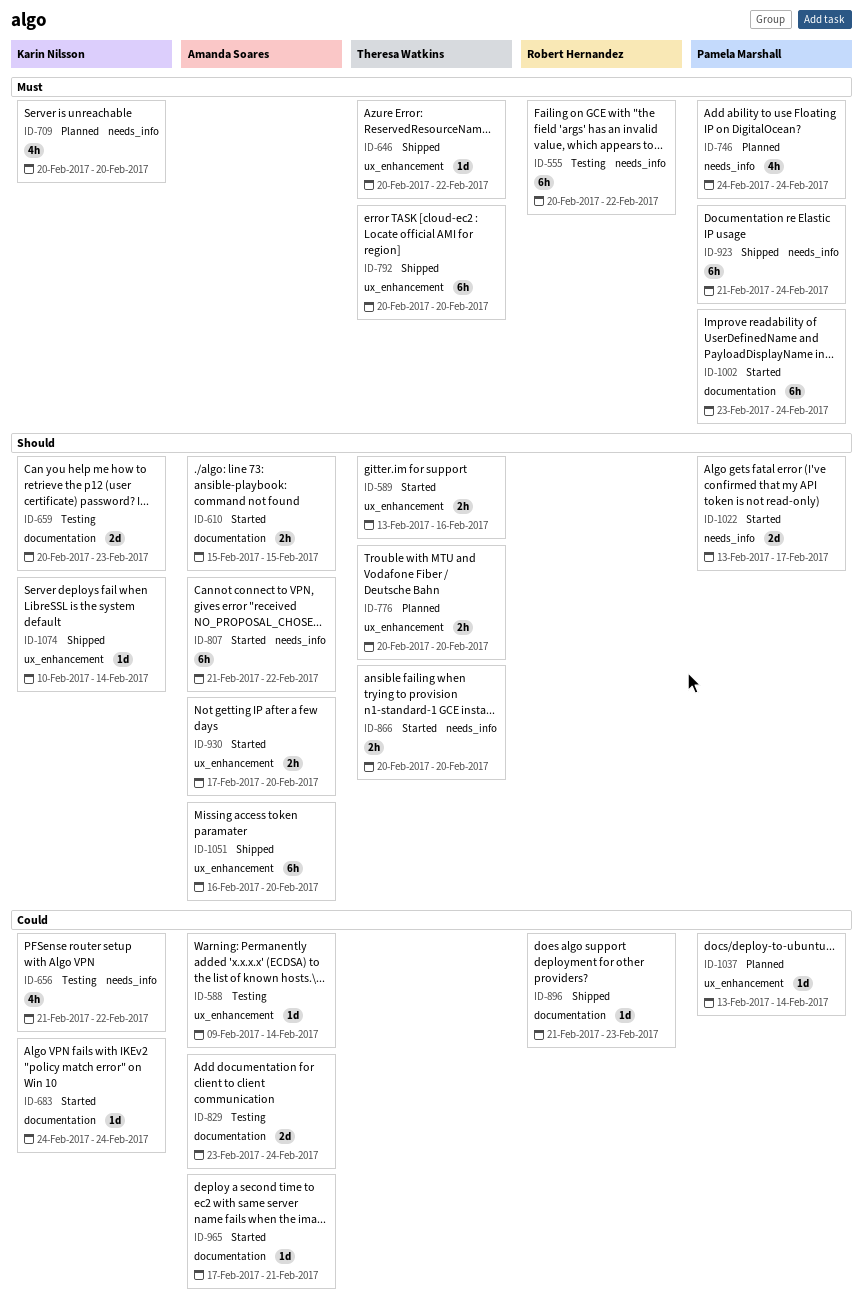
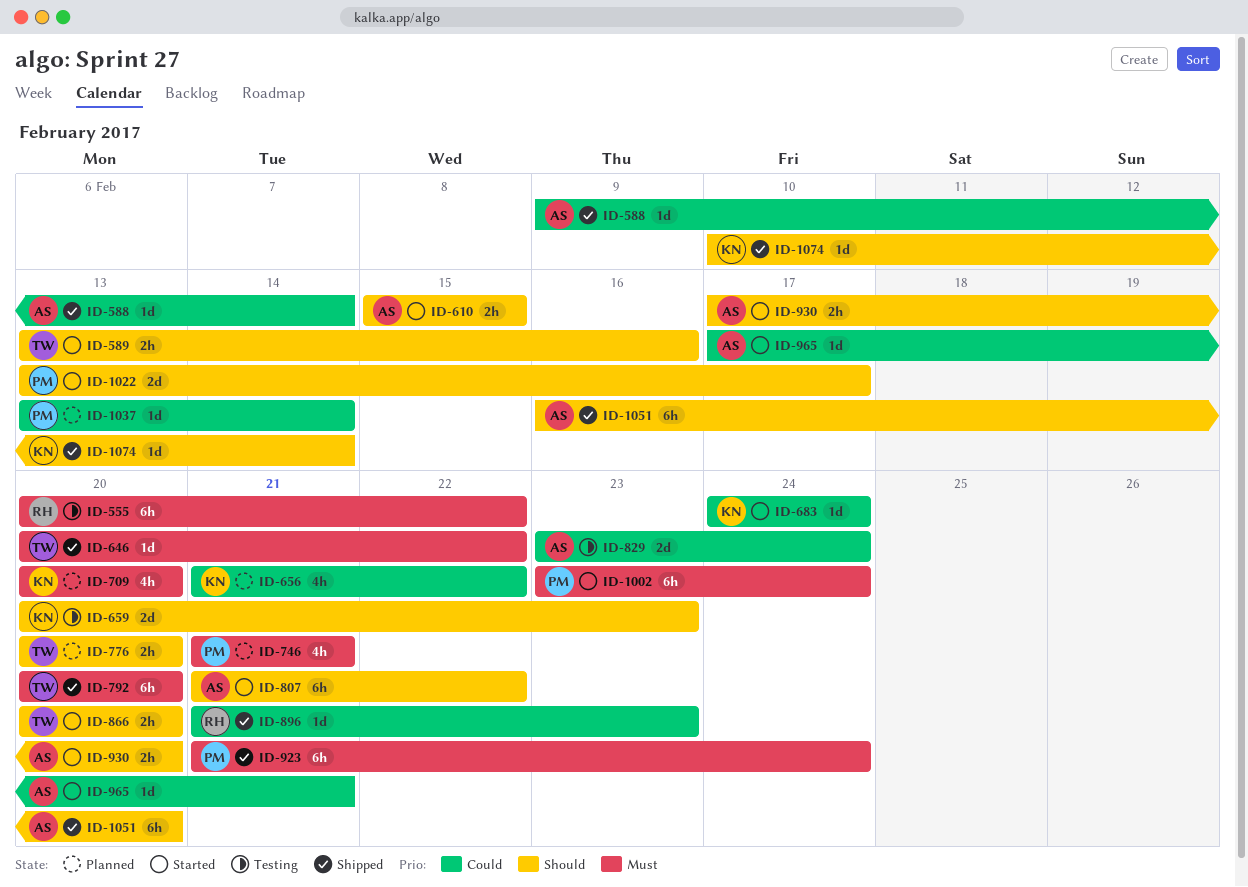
ID-588, status: Testing -> Shipped
ID-656, status: Testing -> Planned
ID-746, start: Feb 24 -> Feb 21
ID-746, due: Feb 24 -> Feb 21

